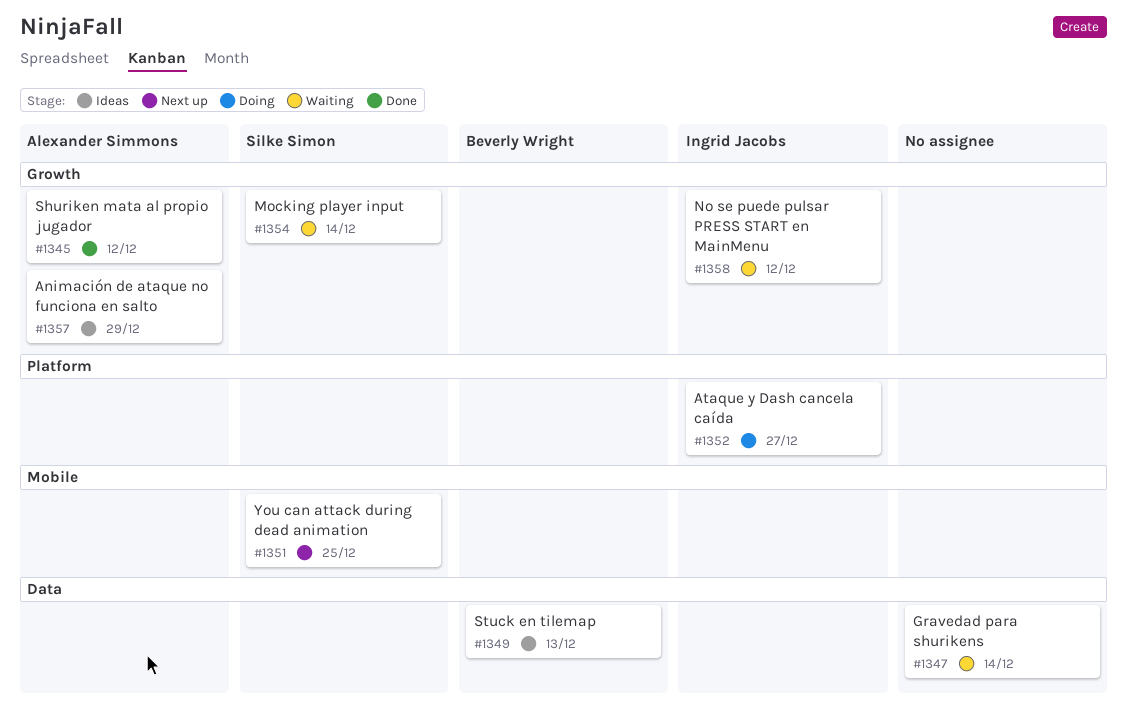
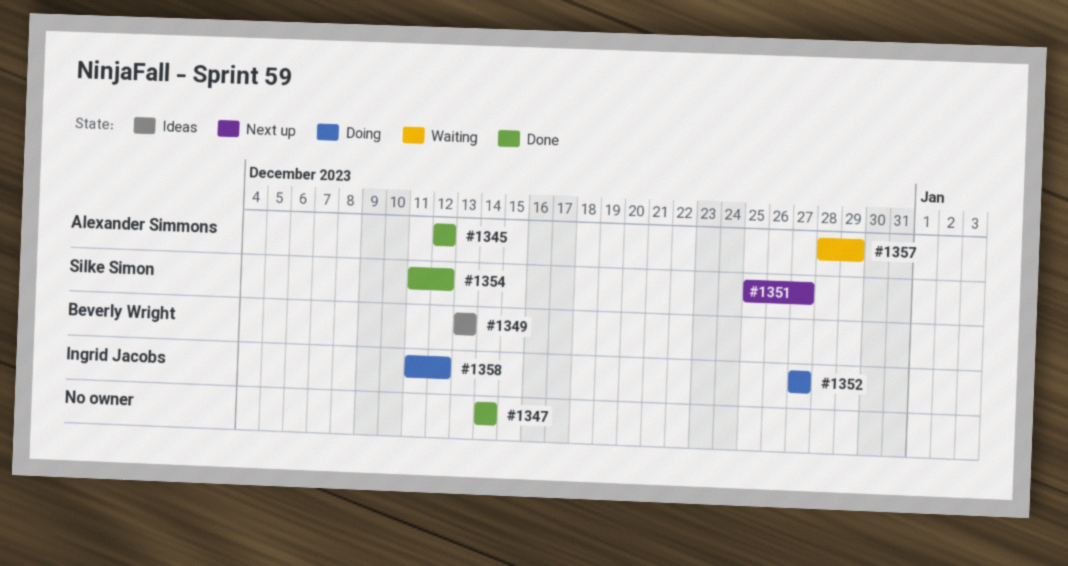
#1347, status: Waiting -> Done
#1351, due: Dec 25 -> Dec 27
#1354, status: Waiting -> Done
#1354, due: Dec 14 -> Dec 12
#1357, status: Ideas -> Waiting
#1358, status: Waiting -> Doing

